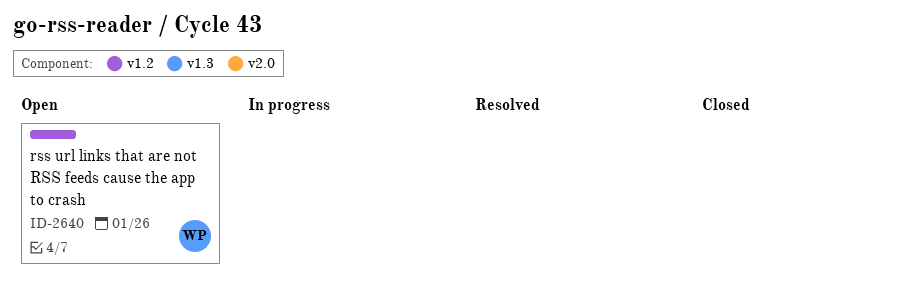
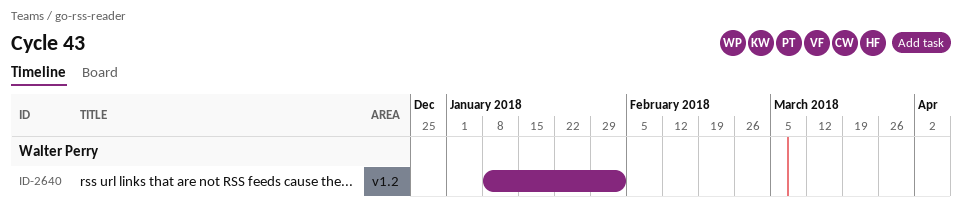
ID-2640, due: Jan 26 -> Feb 2

